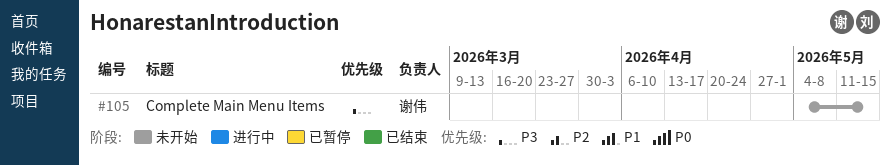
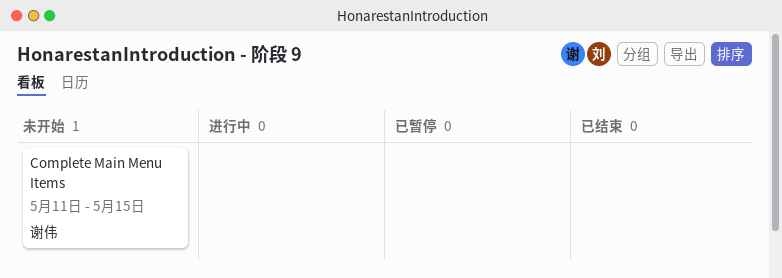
Complete Main Menu Items, start: May 4 -> May 11

